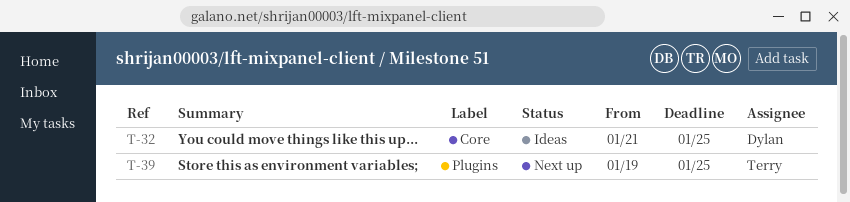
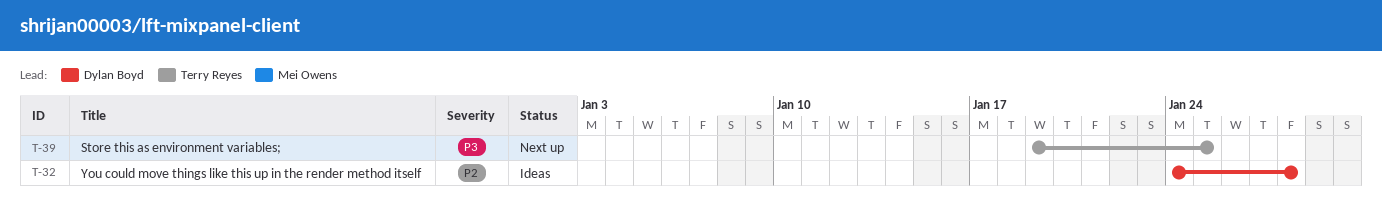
T-32, start: Jan 21 -> Jan 24
T-32, due: Jan 25 -> Jan 28

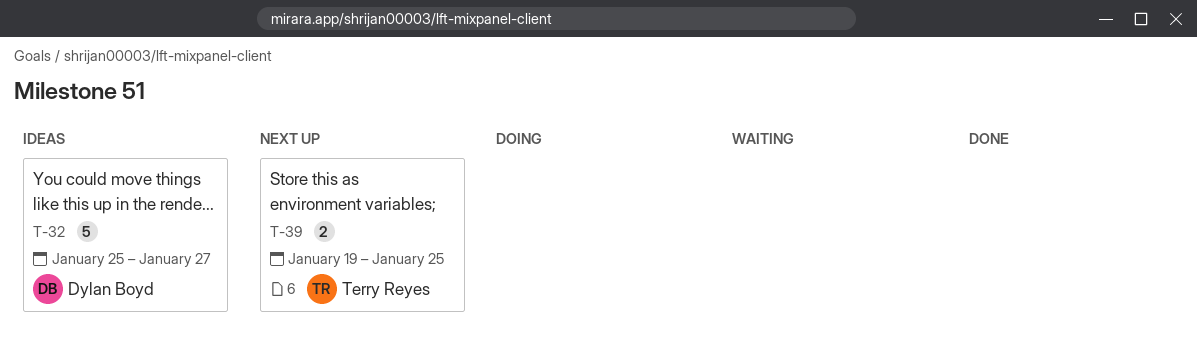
T-32, start: Jan 24 -> Jan 25
T-32, due: Jan 28 -> Jan 27

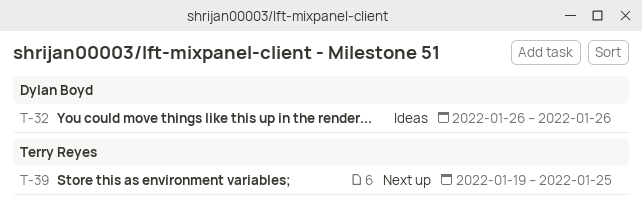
T-32, start: Jan 25 -> Jan 26
T-32, due: Jan 27 -> Jan 26

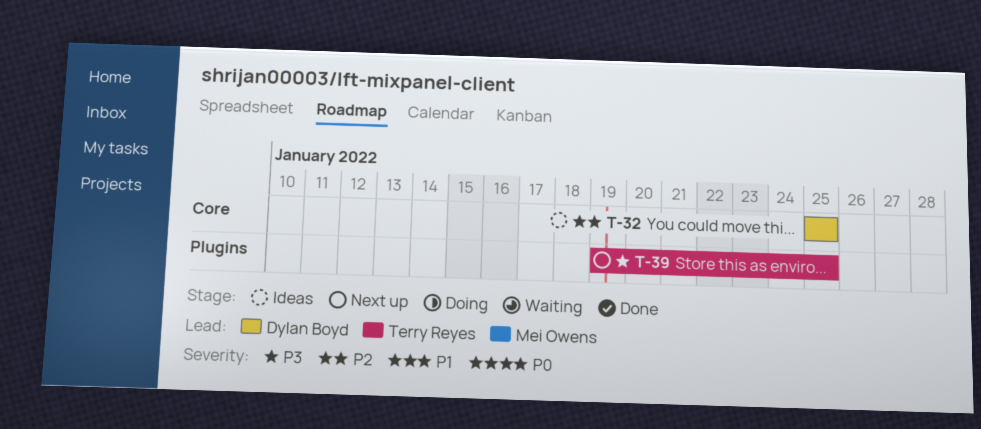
T-32, start: Jan 26 -> Jan 25
T-32, due: Jan 26 -> Jan 25

